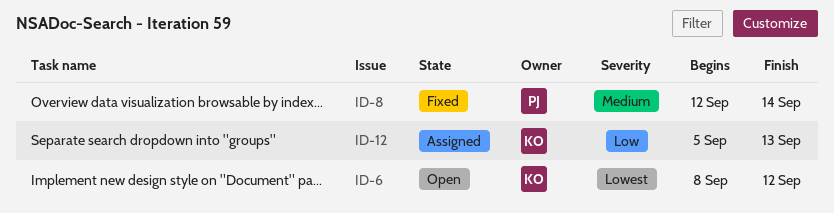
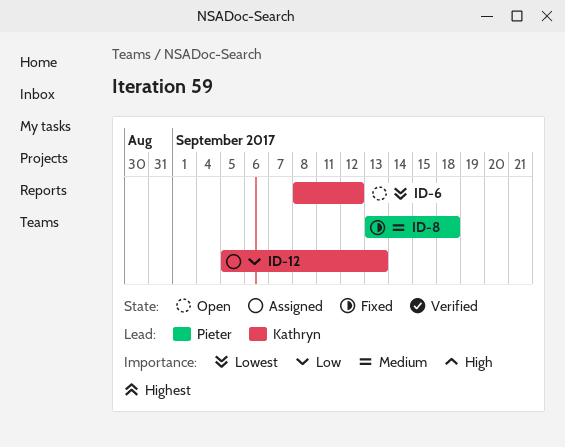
ID-8, start: Sep 12 -> Sep 13
ID-8, due: Sep 14 -> Sep 18

